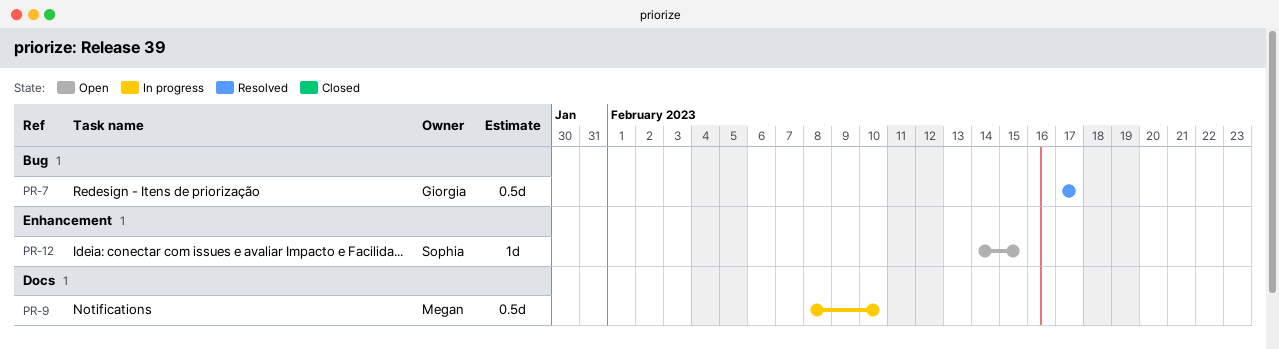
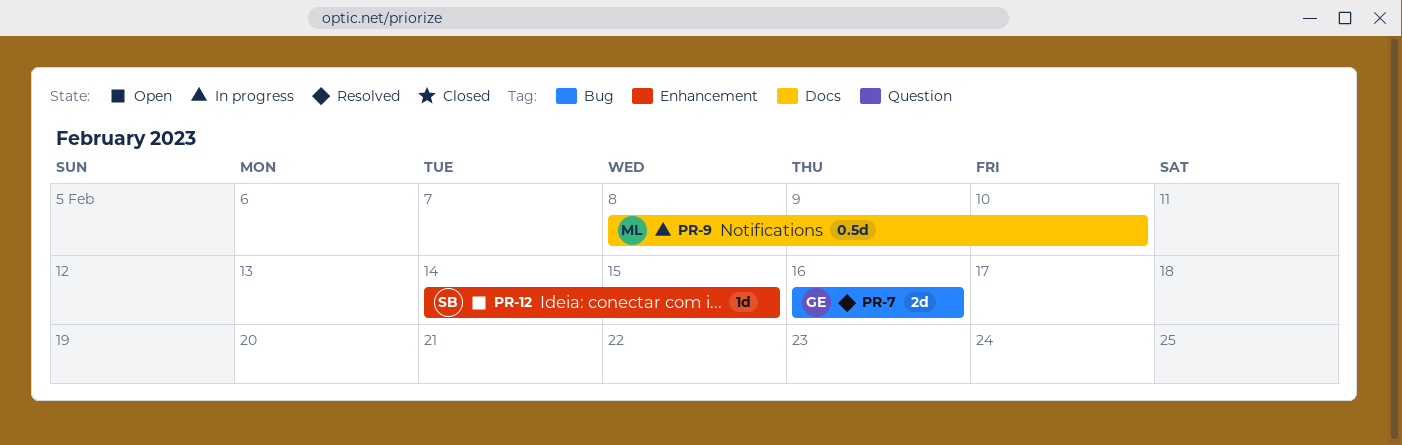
PR-7, estimate: 0.5d -> 2d
PR-7, start: Feb 17 -> Feb 16
PR-7, due: Feb 17 -> Feb 16

